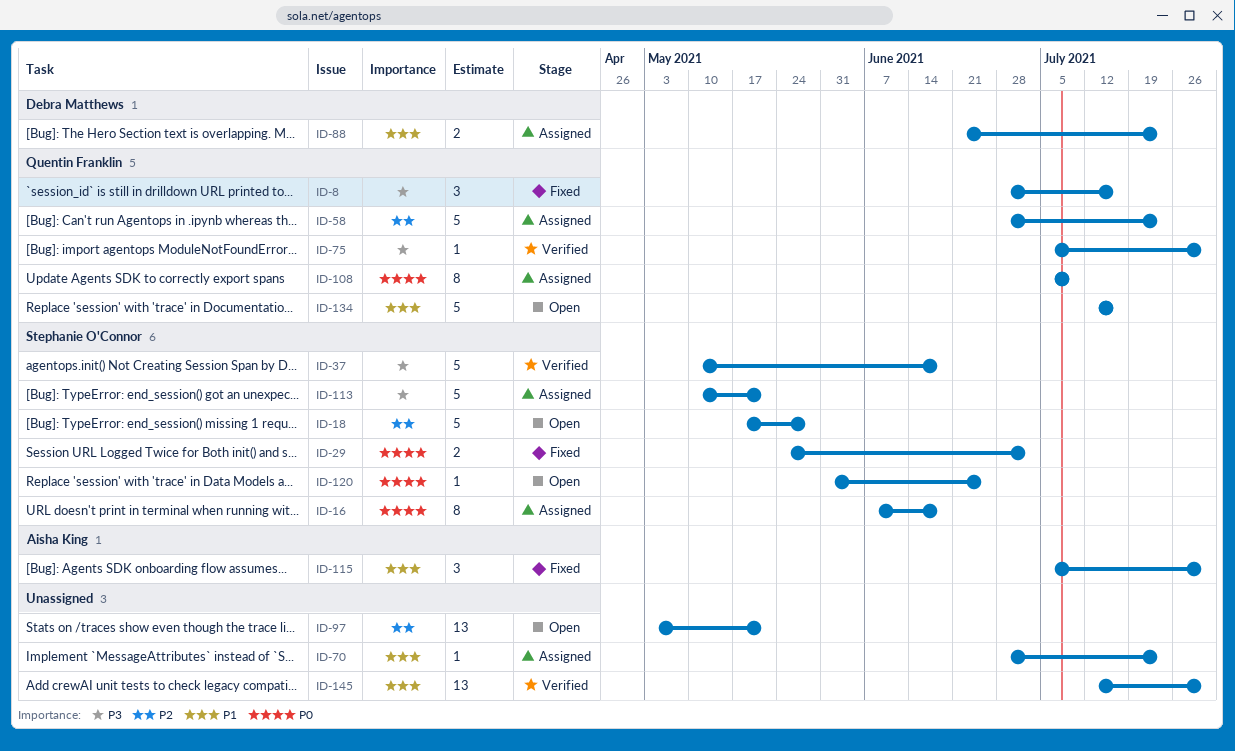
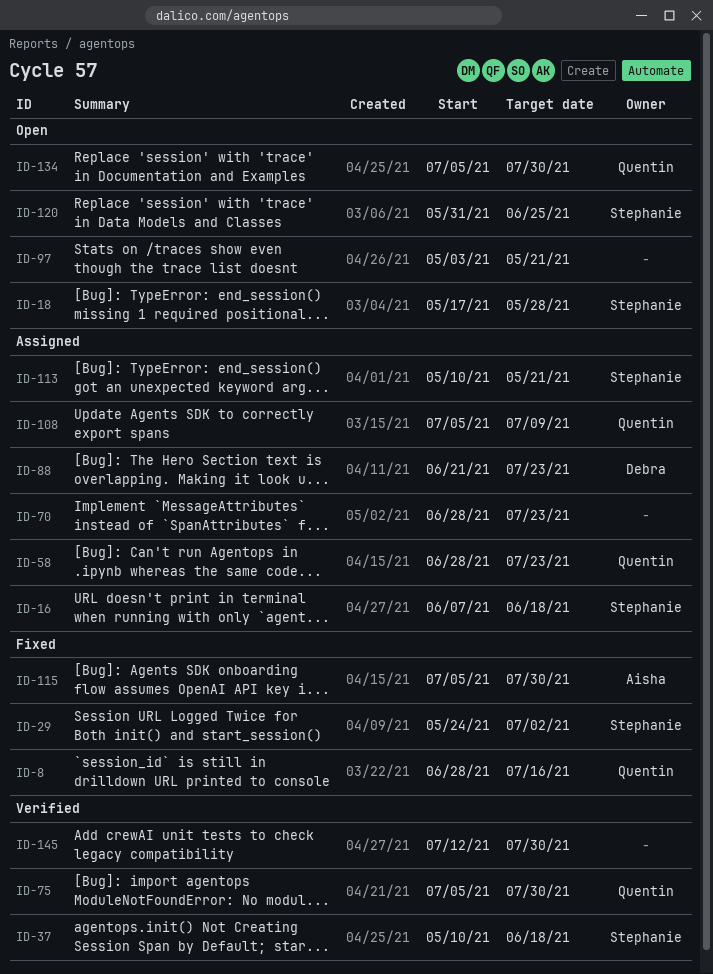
ID-134, start: Jul 12 -> Jul 5
ID-134, due: Jul 16 -> Jul 30

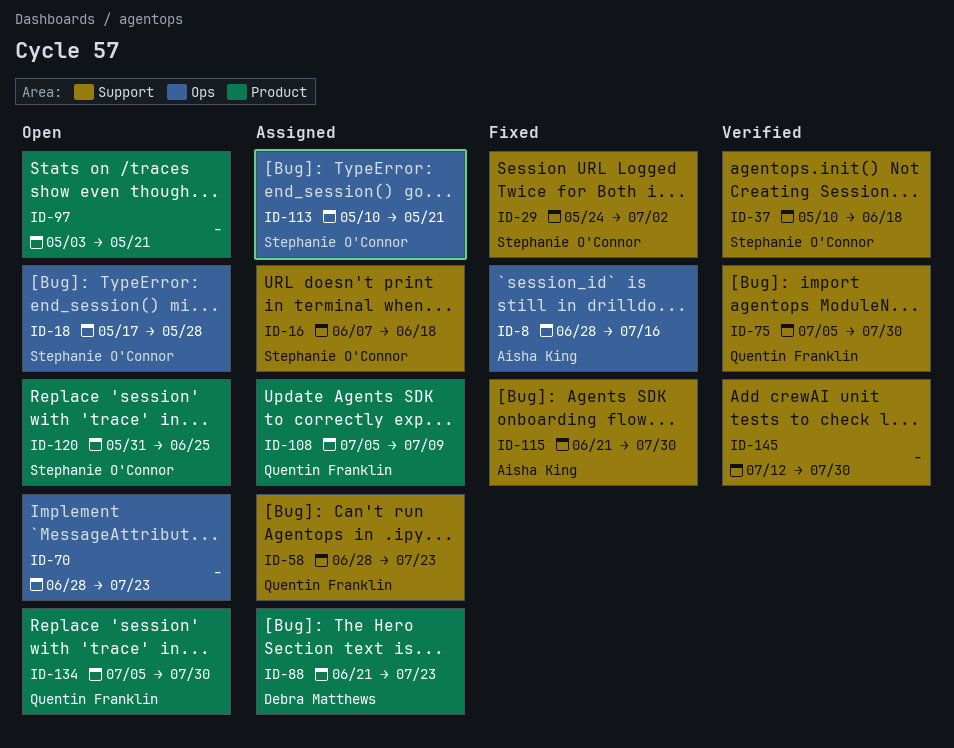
ID-8, owner: Quentin Franklin -> Aisha King
ID-70, status: Assigned -> Open
ID-115, start: Jul 5 -> Jun 21

